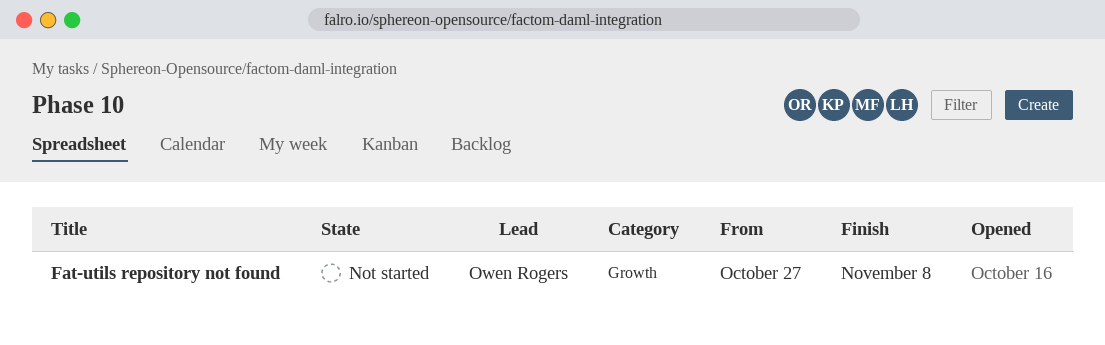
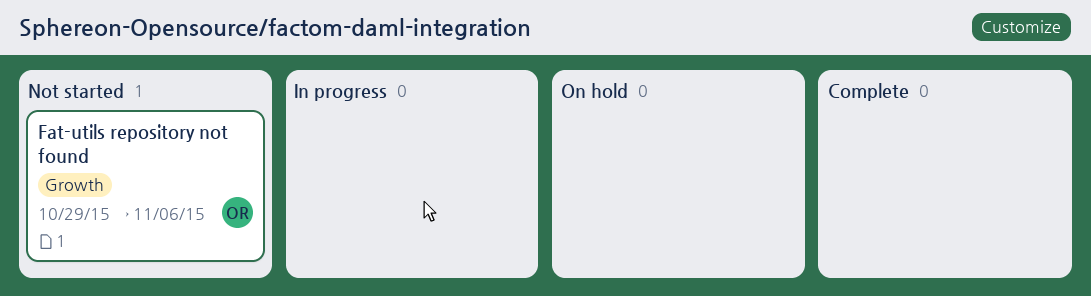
Fat-utils repository not found, start: Oct 27 -> Oct 29
Fat-utils repository not found, due: Nov 8 -> Nov 6

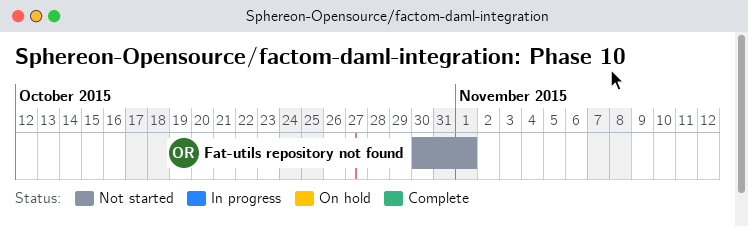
Fat-utils repository not found, start: Oct 29 -> Oct 30
Fat-utils repository not found, due: Nov 6 -> Nov 1

